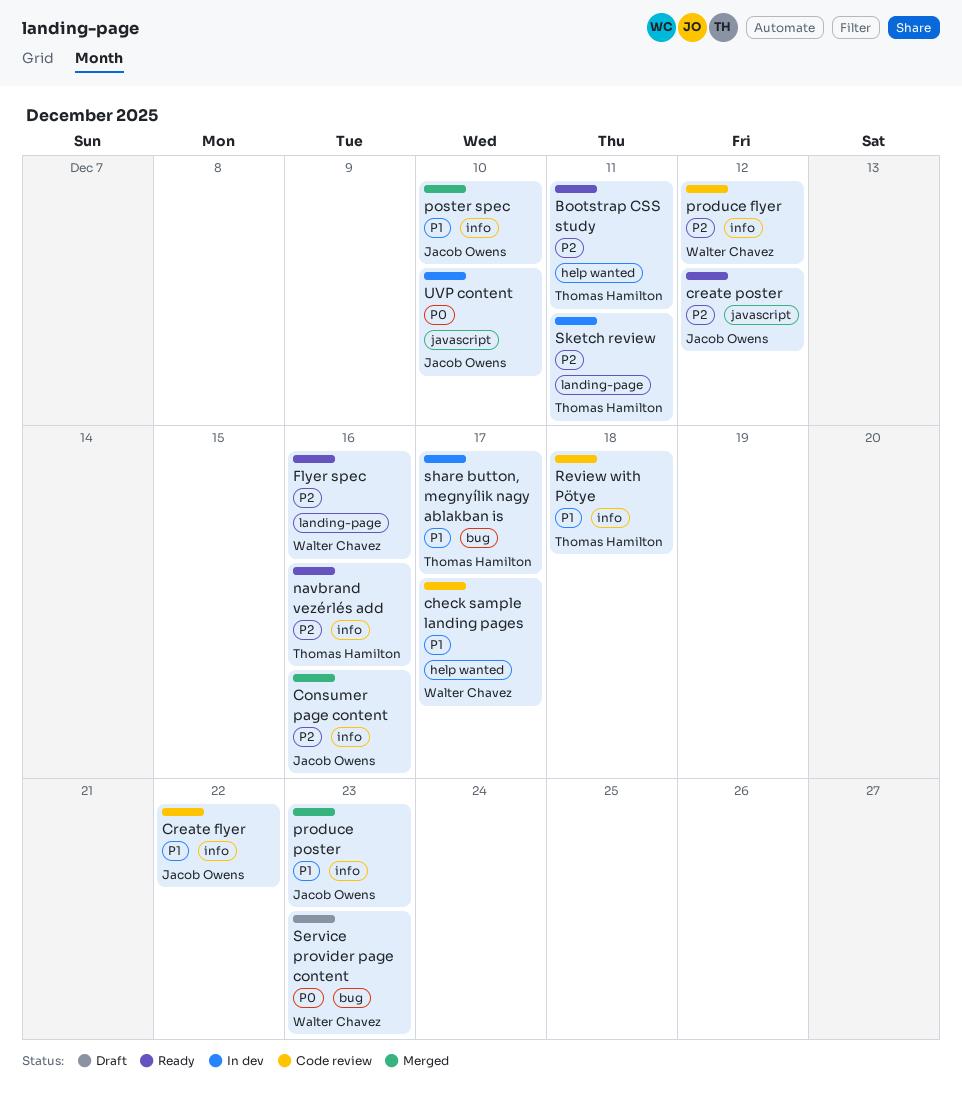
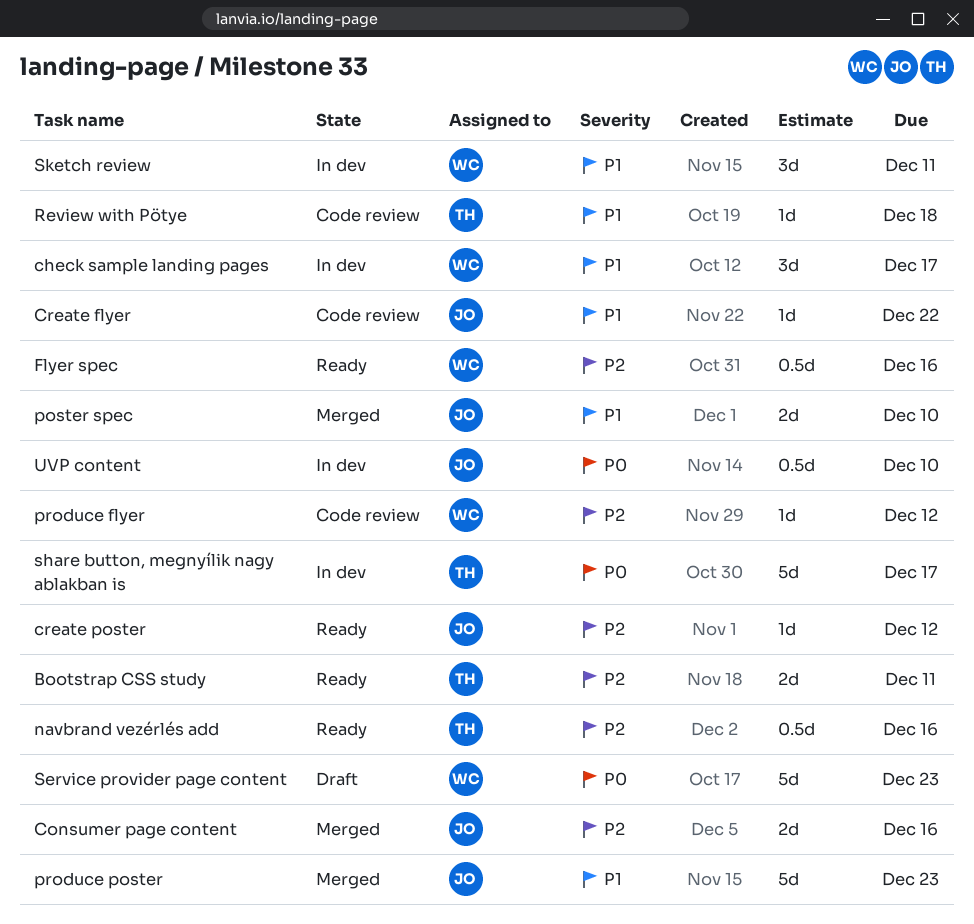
check sample landing pages, status: Code review -> In dev
share button, megnyílik nagy ablakban is, priority: P1 -> P0
Sketch review, owner: Thomas Hamilton -> Walter Chavez
Sketch review, priority: P2 -> P1

